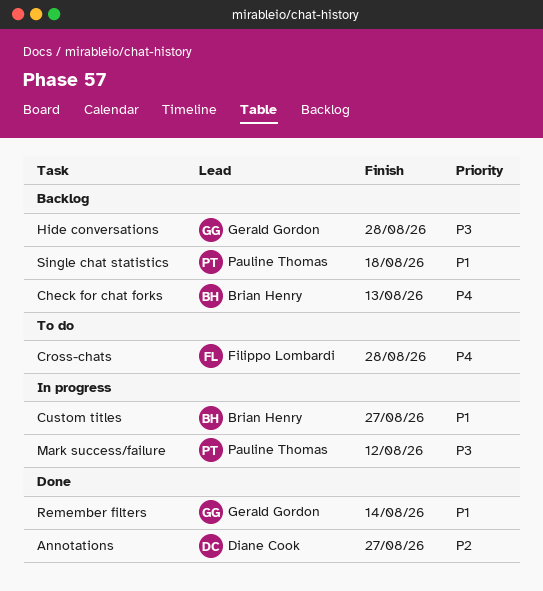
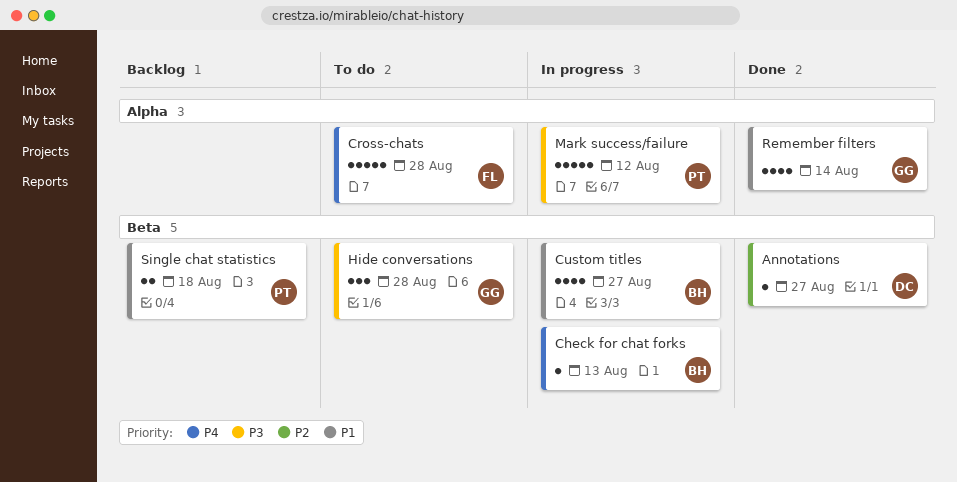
Check for chat forks, status: Backlog -> In progress
Hide conversations, status: Backlog -> To do

